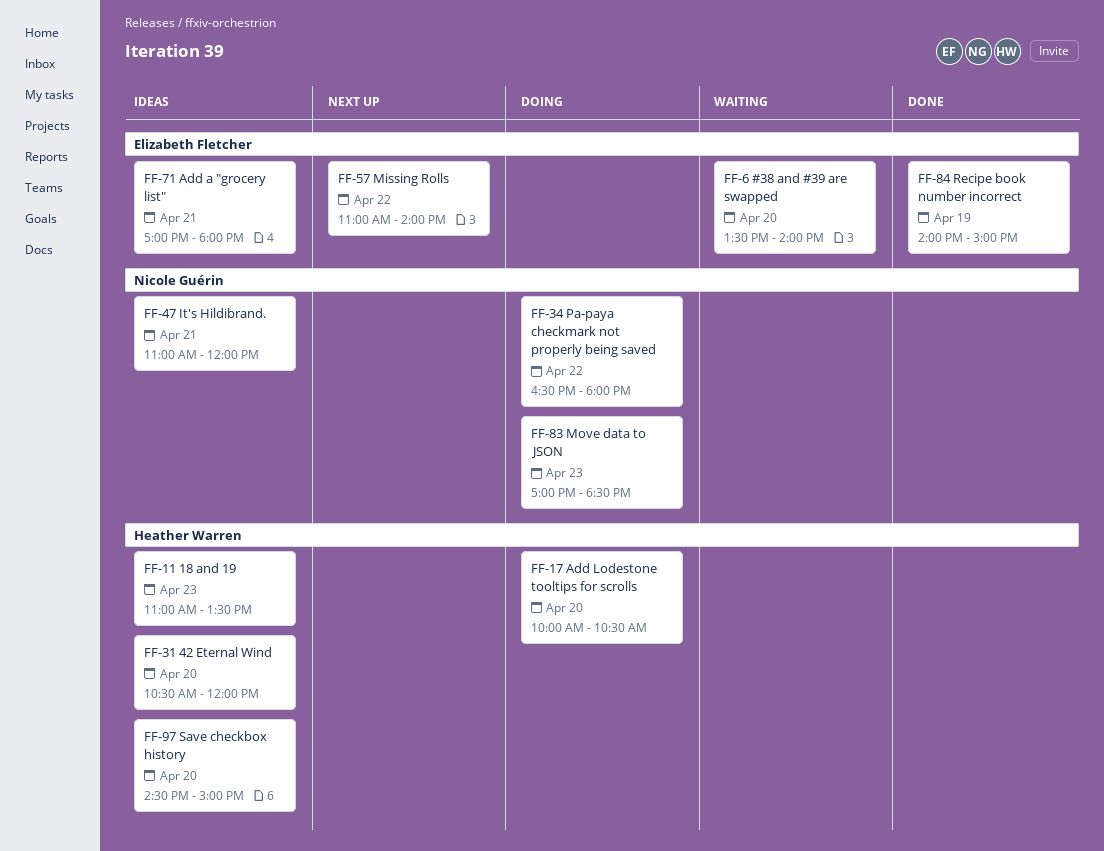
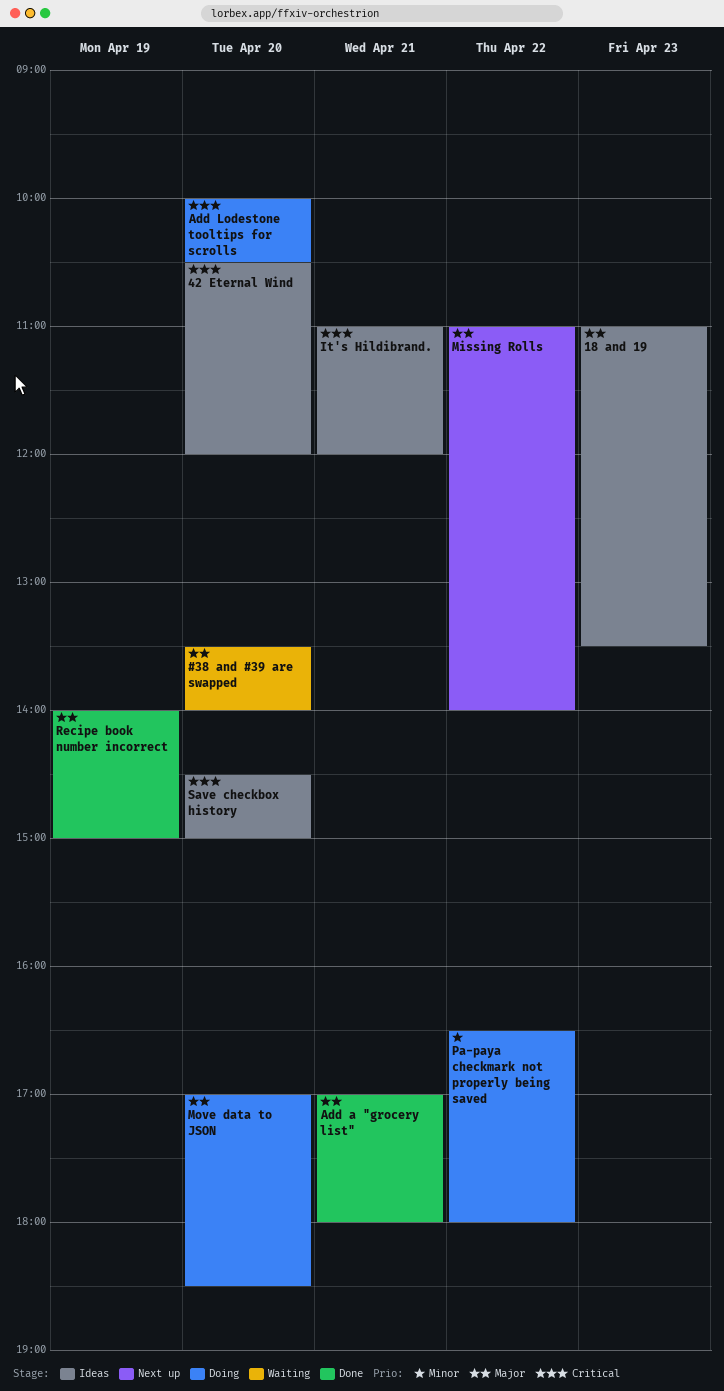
Add a "grocery list", status: Ideas -> Done
Move data to JSON, day: Apr 23 -> Apr 20

